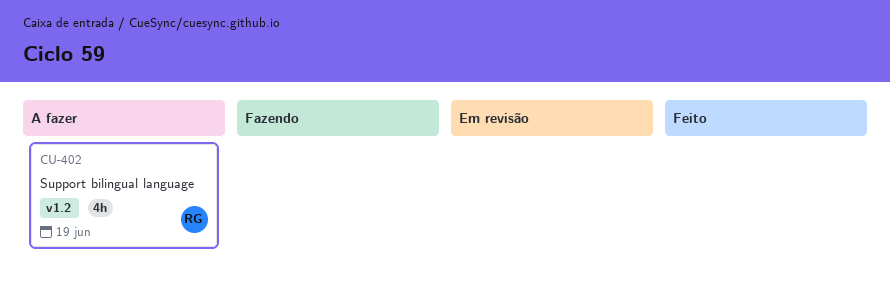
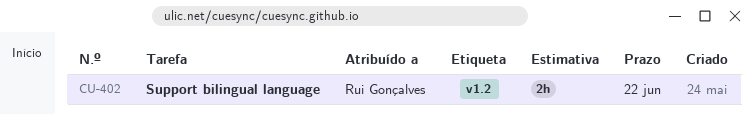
CU-402, estimate: 4h -> 2h
CU-402, due: Jun 19 -> Jun 22

